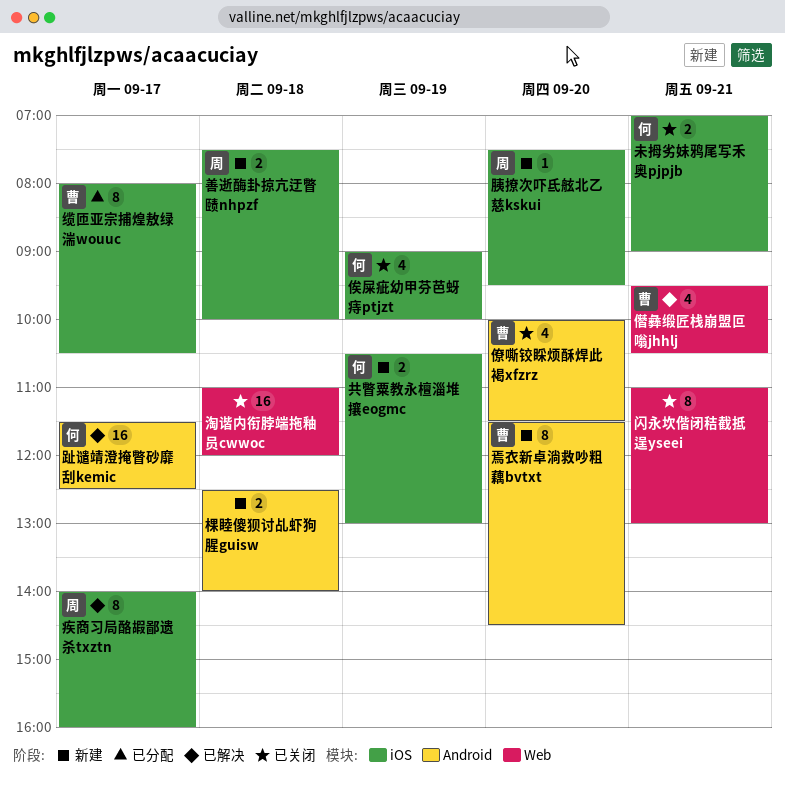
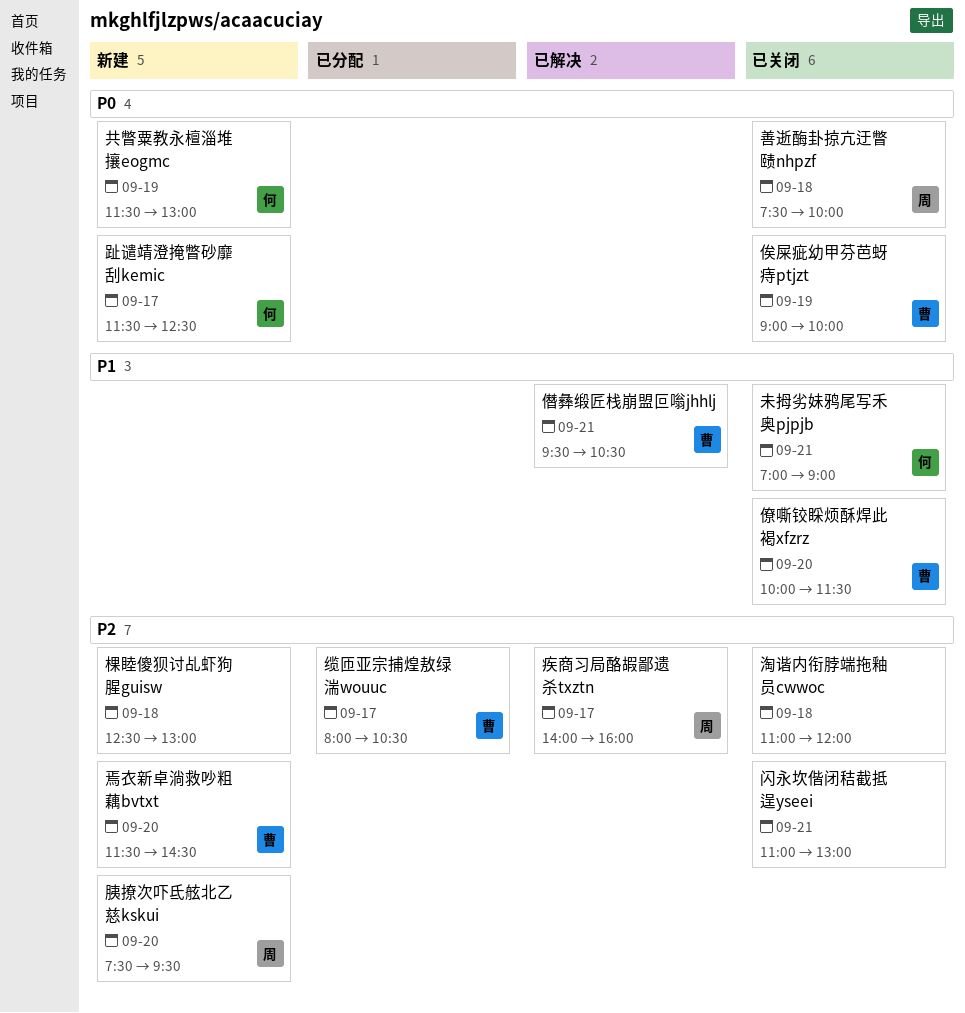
俟屎疵幼甲芬芭蚜痔ptjzt, owner: 何 -> 曹
共瞥粟教永檀淄堆攘eogmc, begins: 10:30 -> 11:30
善逝酶卦掠亢迂瞥赜nhpzf, status: 新建 -> 已关闭
棵睦傻狈讨乩虾狗腥guisw, ends: 14:00 -> 13:00
趾谴靖澄掩瞥砂靡刮kemic, status: 已解决 -> 新建

